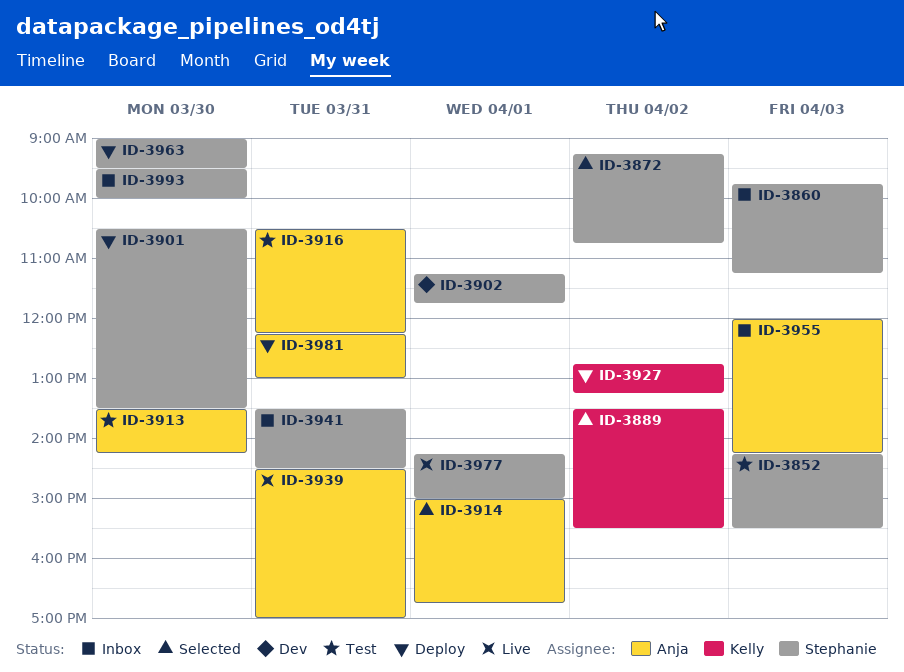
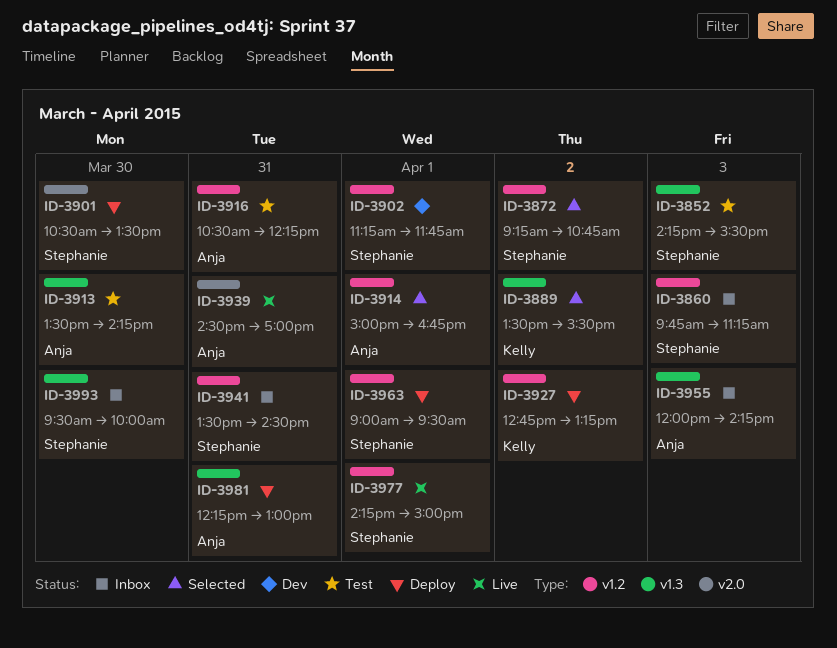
ID-3963, day: Mar 30 -> Apr 1

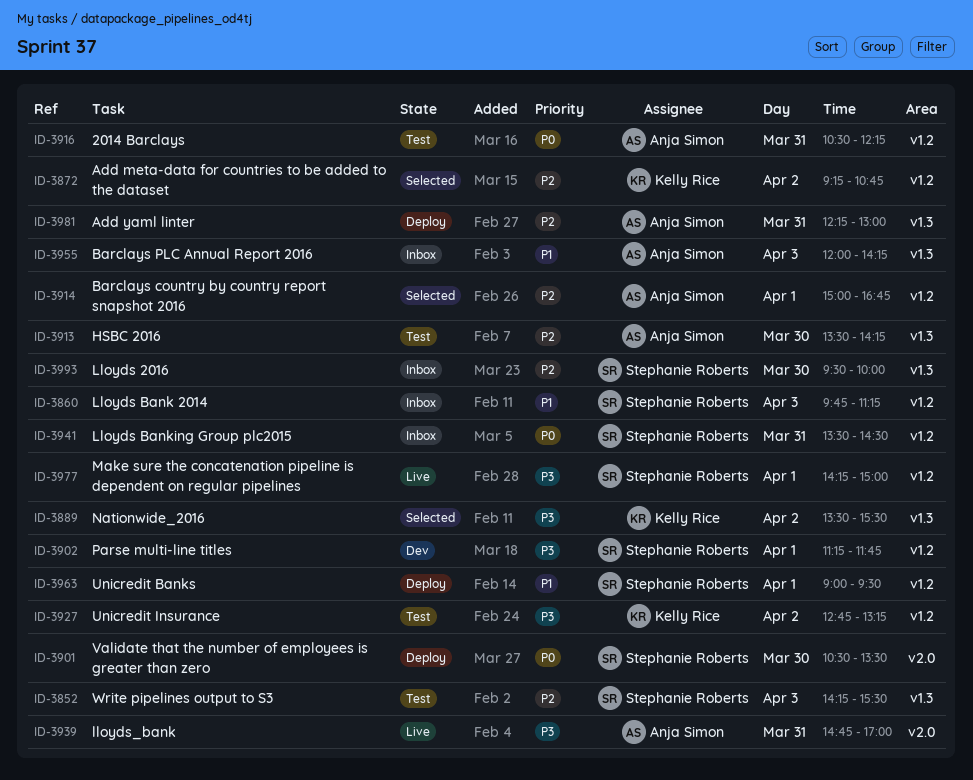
ID-3872, owner: Stephanie Roberts -> Kelly Rice
ID-3927, status: Deploy -> Test
ID-3939, begins: 14:30 -> 14:45

